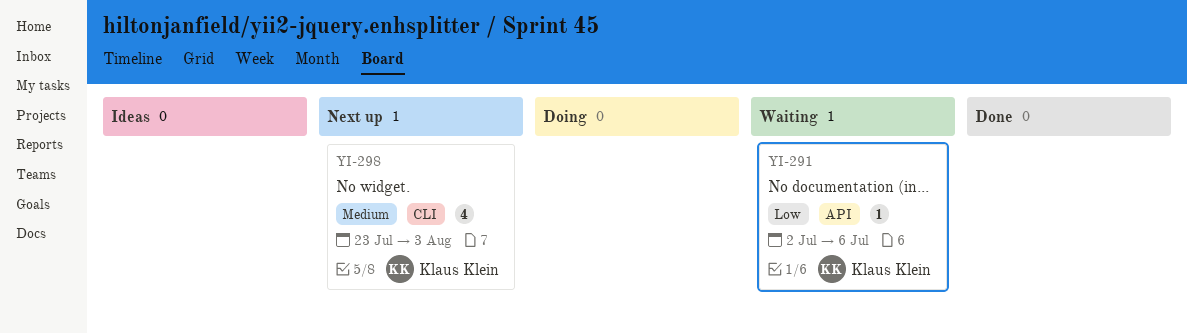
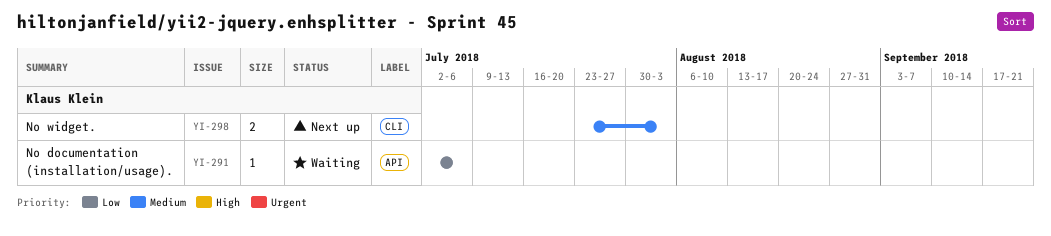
YI-298, estimate: 4 -> 2

